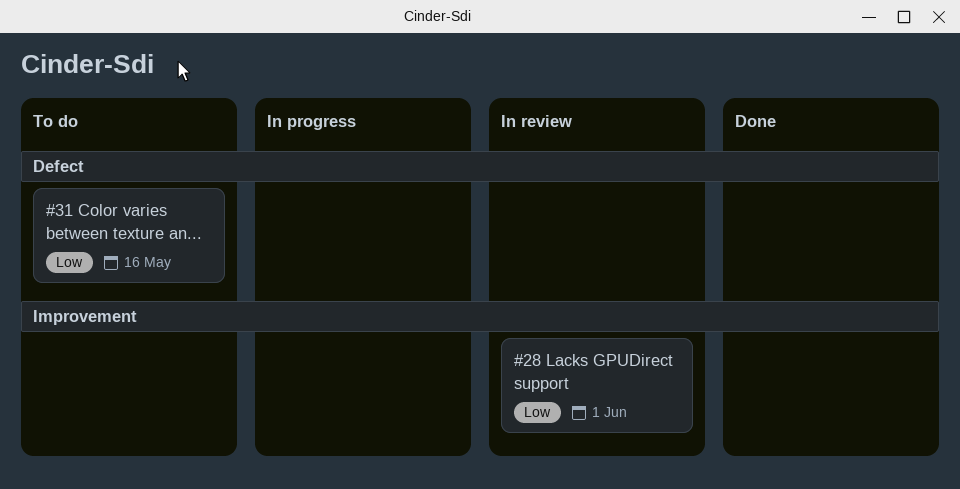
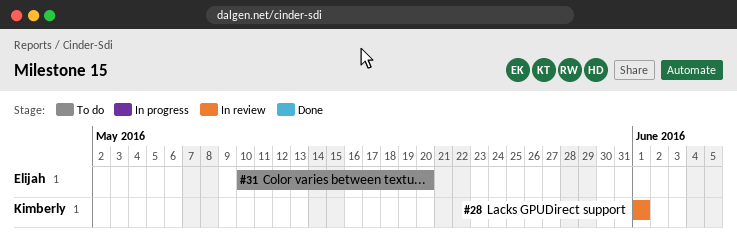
#31, due: May 16 -> May 20

